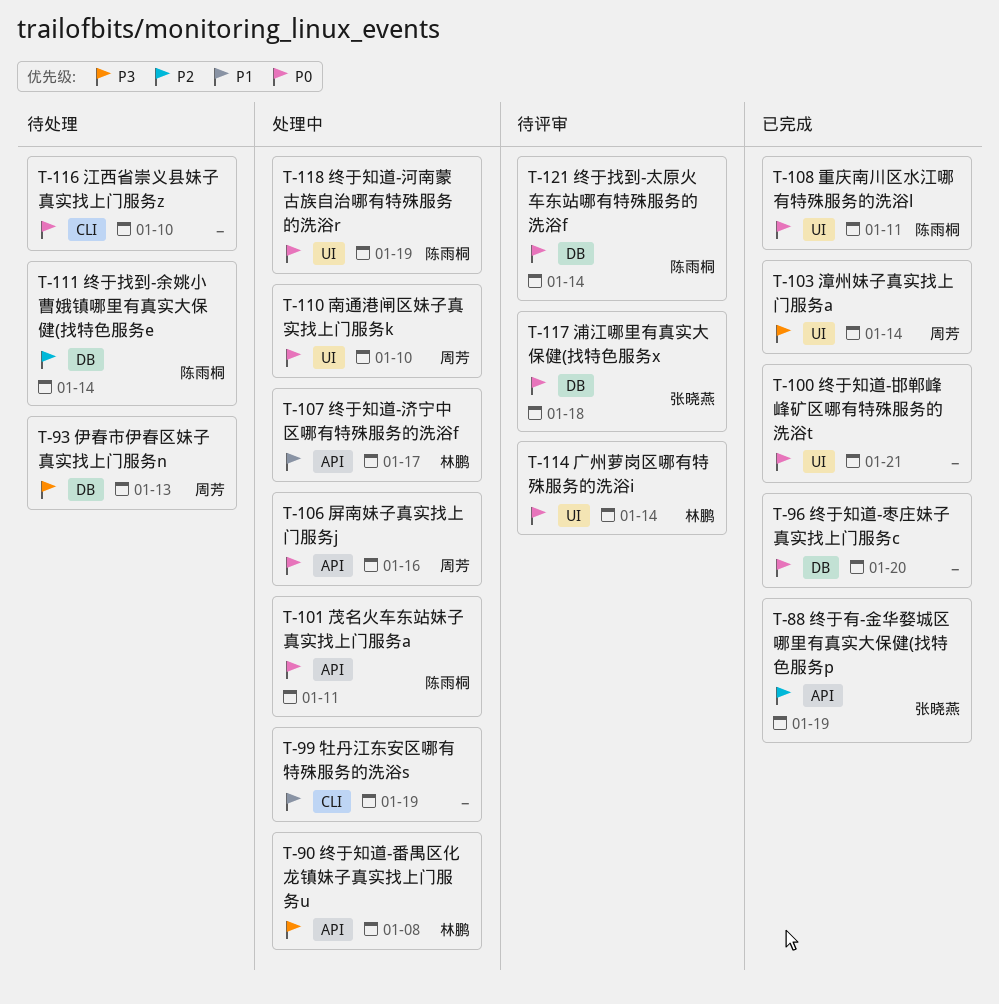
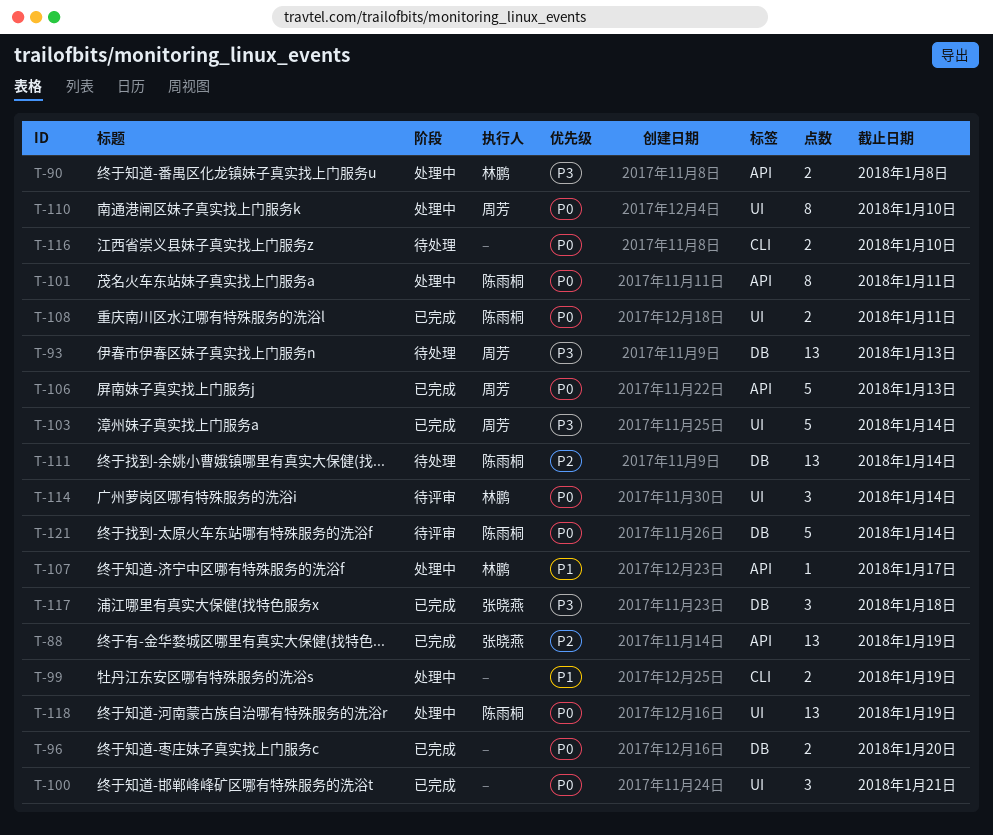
T-106, status: 处理中 -> 已完成
T-106, due: Jan 16 -> Jan 13
T-117, status: 待评审 -> 已完成
T-117, priority: P0 -> P3

